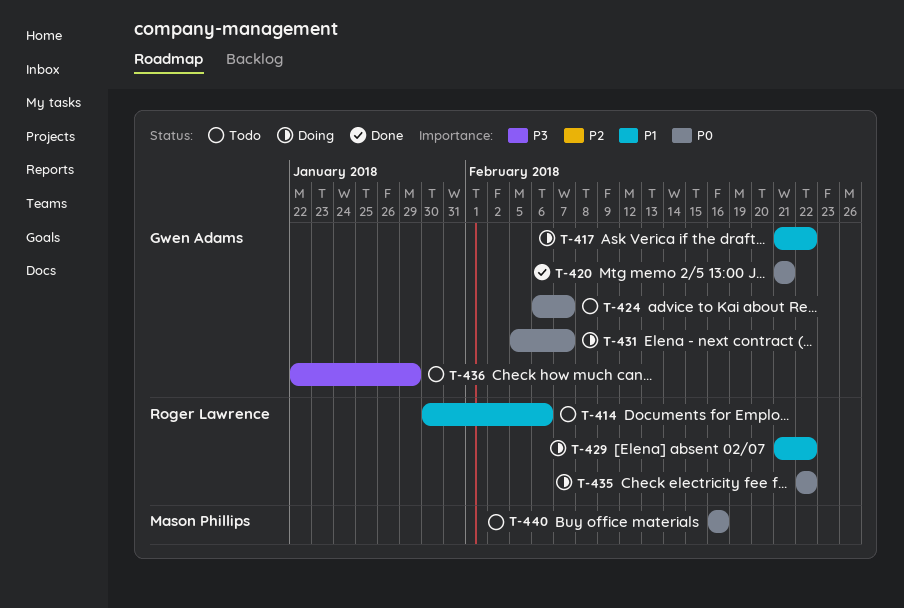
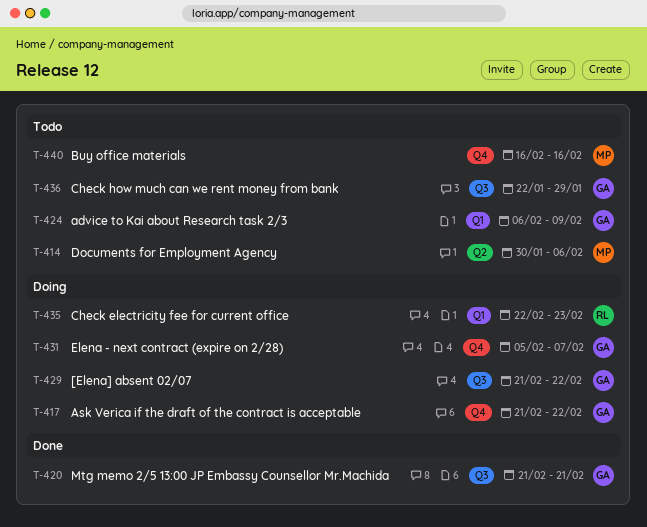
T-414, owner: Roger Lawrence -> Mason Phillips
T-424, due: Feb 7 -> Feb 9
T-429, owner: Roger Lawrence -> Gwen Adams
T-435, due: Feb 22 -> Feb 23

